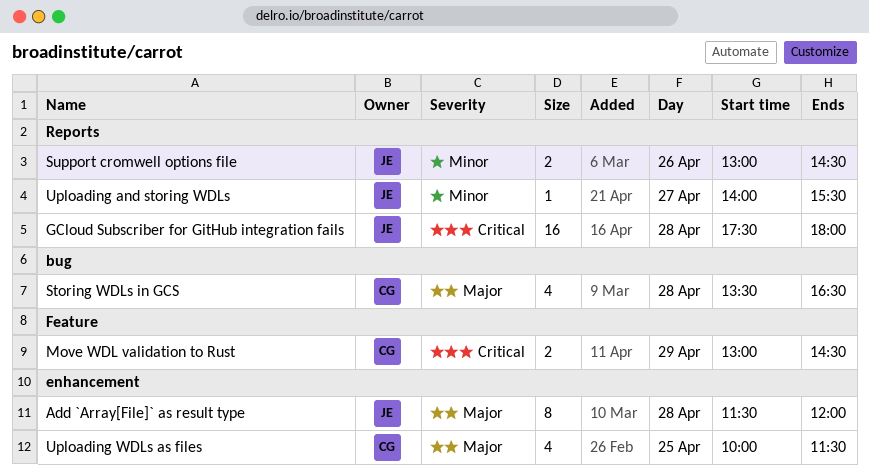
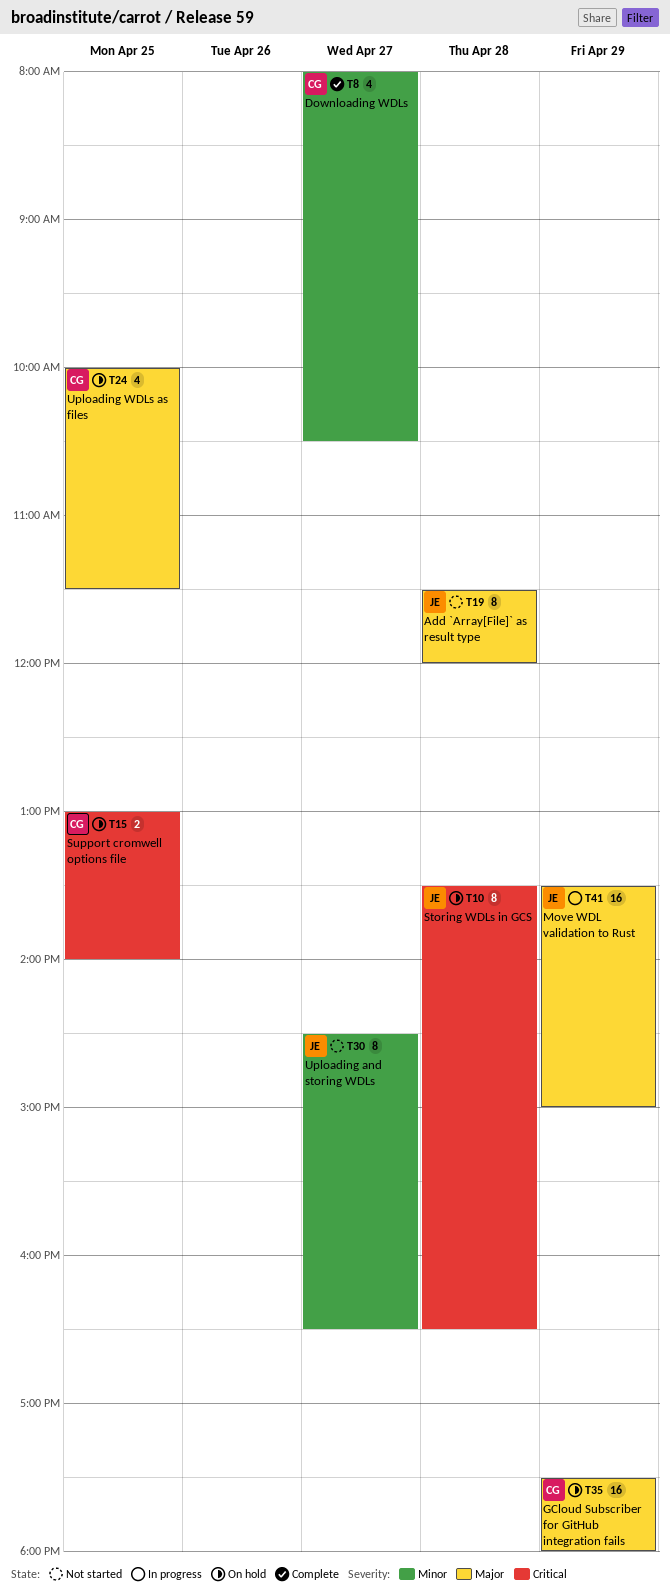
Downloading WDLs: none -> present
GCloud Subscriber for GitHub integration fails, owner: JE -> CG
GCloud Subscriber for GitHub integration fails, priority: Critical -> Major
GCloud Subscriber for GitHub integration fails, day: Apr 28 -> Apr 29
Move WDL validation to Rust, owner: CG -> JE
Move WDL validation to Rust, priority: Critical -> Major
Move WDL validation to Rust, estimate: 2 -> 16
Move WDL validation to Rust, begins: 13:00 -> 13:30
Move WDL validation to Rust, ends: 14:30 -> 15:00
Storing WDLs in GCS, owner: CG -> JE
Storing WDLs in GCS, priority: Major -> Critical
Storing WDLs in GCS, estimate: 4 -> 8
Support cromwell options file, owner: JE -> CG
Support cromwell options file, priority: Minor -> Critical
Support cromwell options file, day: Apr 26 -> Apr 25
Support cromwell options file, ends: 14:30 -> 14:00
Uploading and storing WDLs, estimate: 1 -> 8
Uploading and storing WDLs, begins: 14:00 -> 14:30
Uploading and storing WDLs, ends: 15:30 -> 16:30

